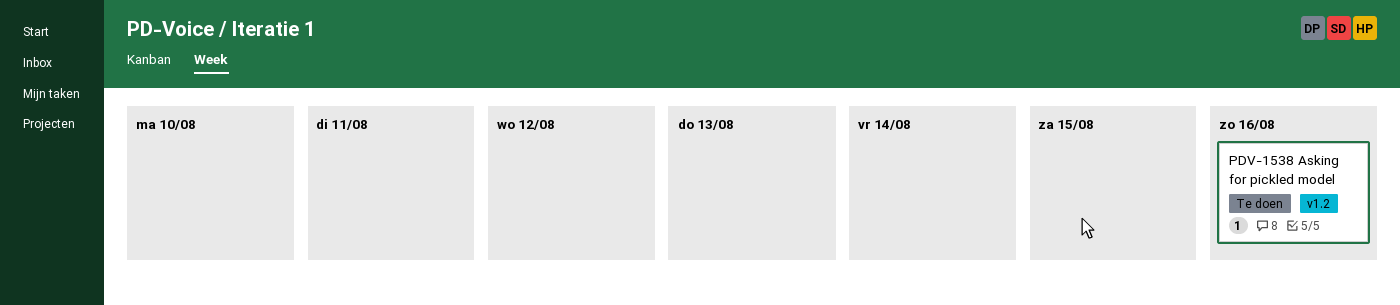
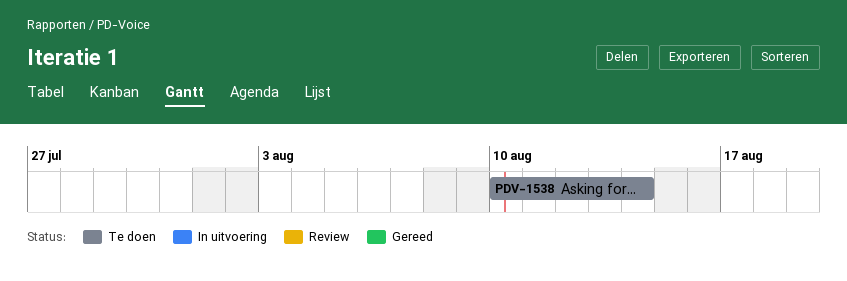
PDV-1538, due: Aug 16 -> Aug 14

